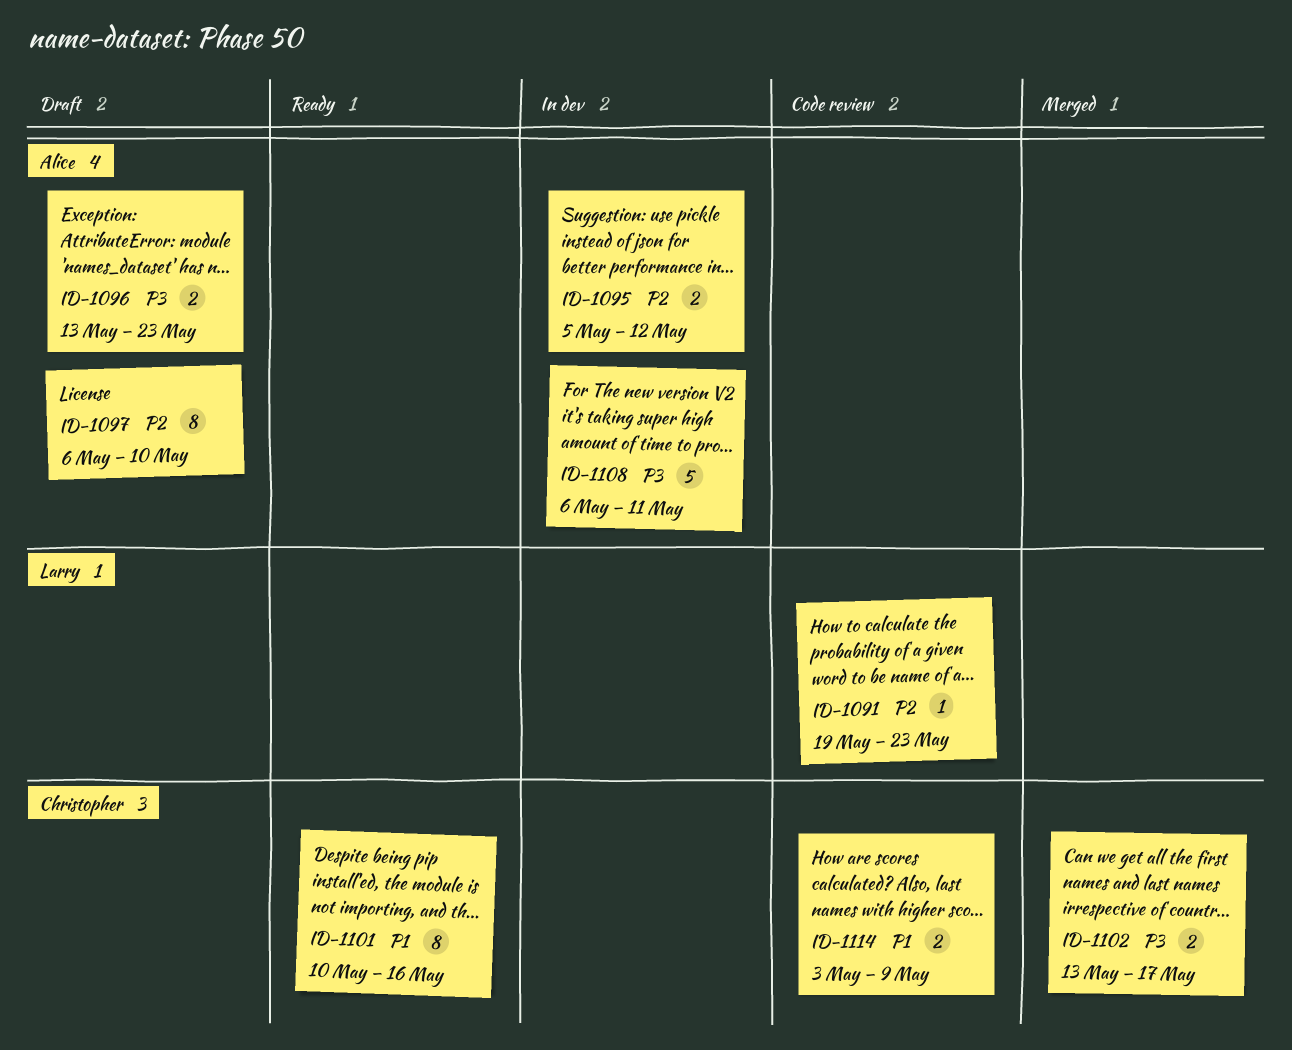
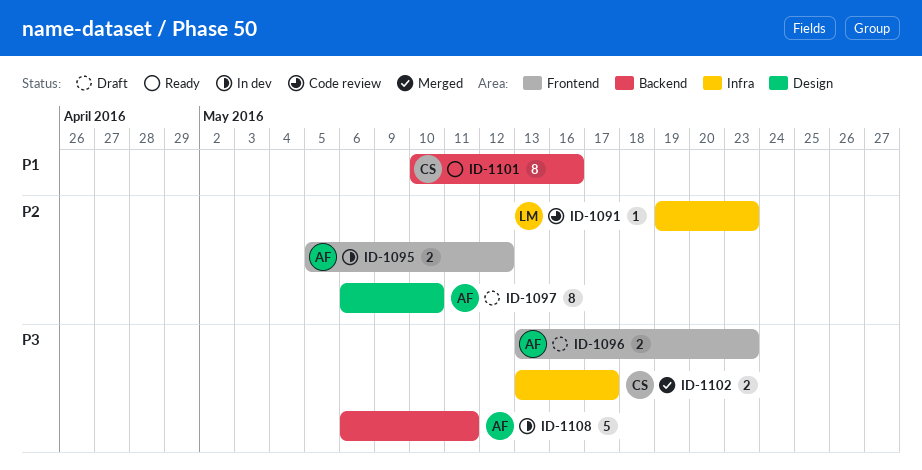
ID-1114: present -> none

